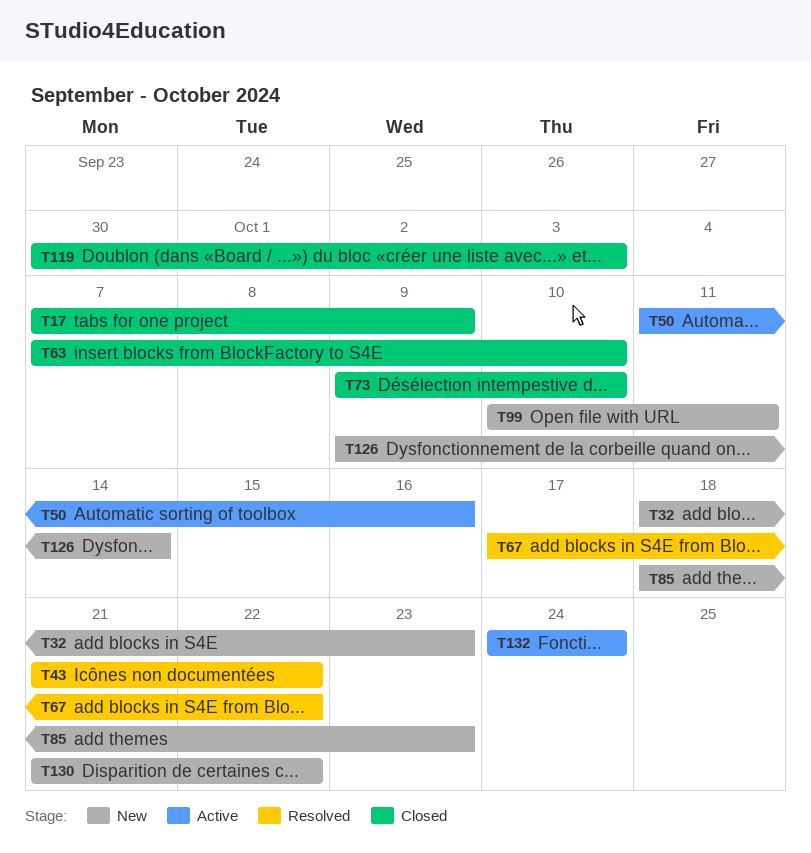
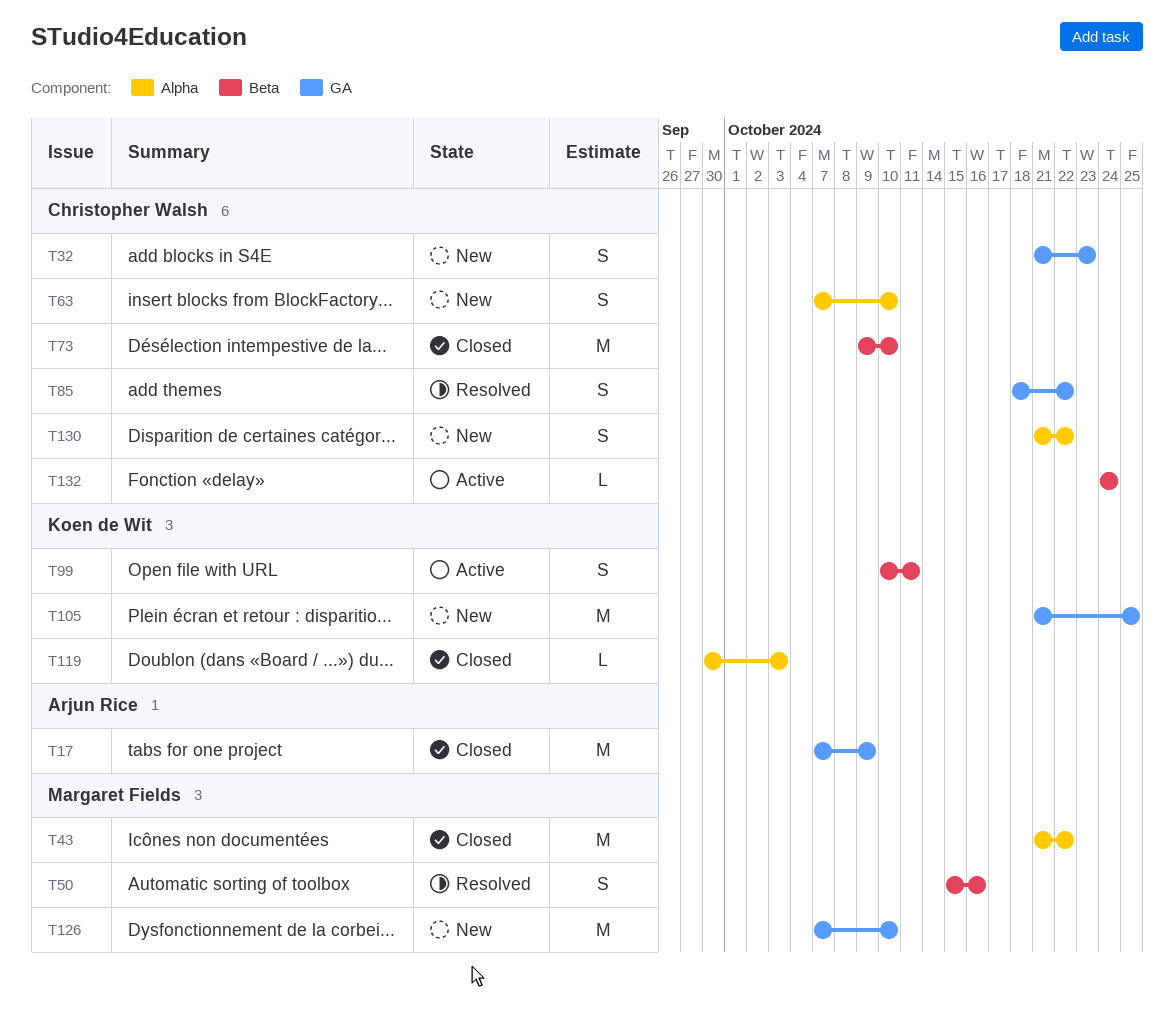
T32, start: Oct 18 -> Oct 21
T43, status: Resolved -> Closed
T50, status: Active -> Resolved
T50, start: Oct 11 -> Oct 15
T63, status: Closed -> New
T67: present -> none
T85, status: New -> Resolved
T85, due: Oct 23 -> Oct 22
T99, status: New -> Active
T105: none -> present
T126, start: Oct 9 -> Oct 7
T126, due: Oct 14 -> Oct 10

